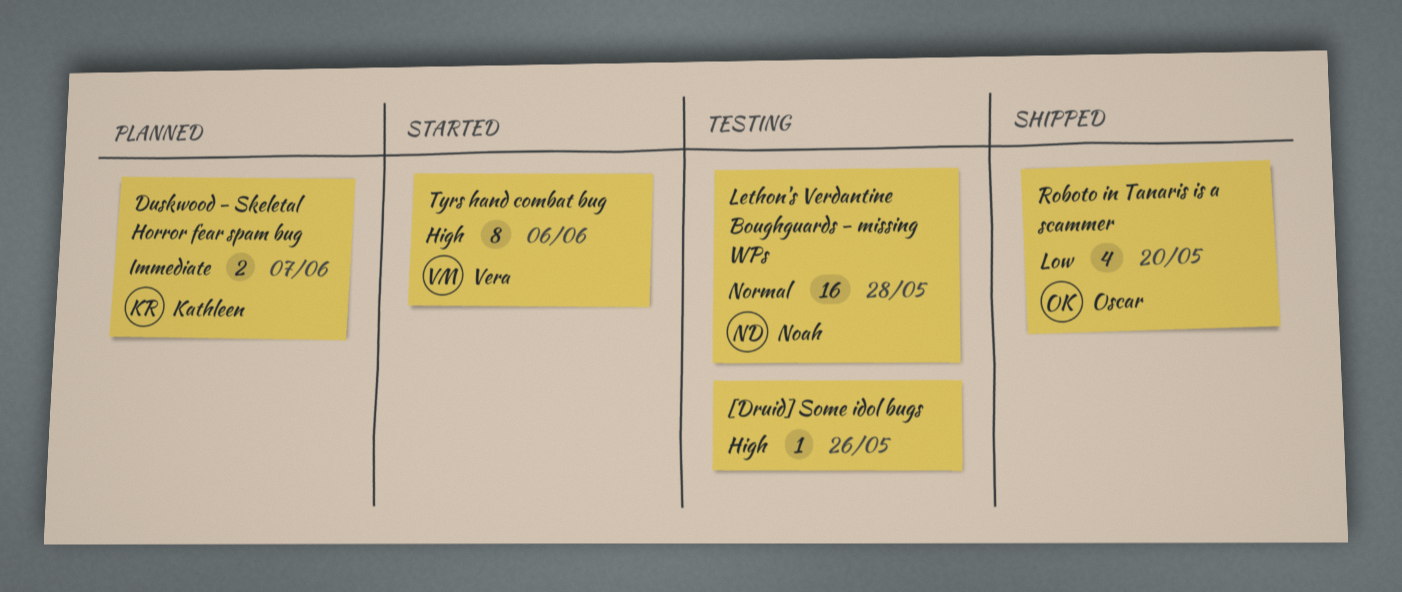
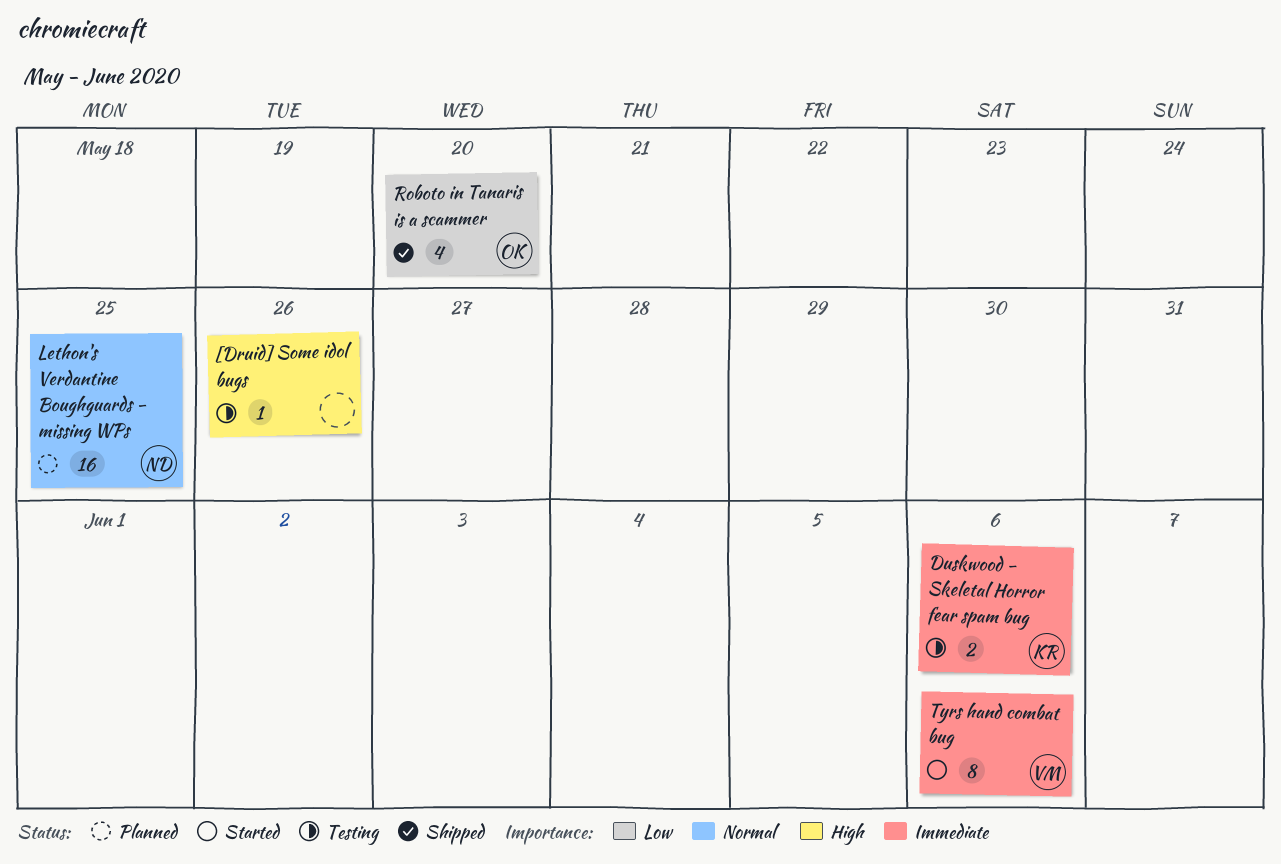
Duskwood - Skeletal Horror fear spam bug, status: Planned -> Testing
Duskwood - Skeletal Horror fear spam bug, due: Jun 7 -> Jun 6
Lethon's Verdantine Boughguards - missing WPs, status: Testing -> Planned
Lethon's Verdantine Boughguards - missing WPs, due: May 28 -> May 25
Tyrs hand combat bug, priority: High -> Immediate

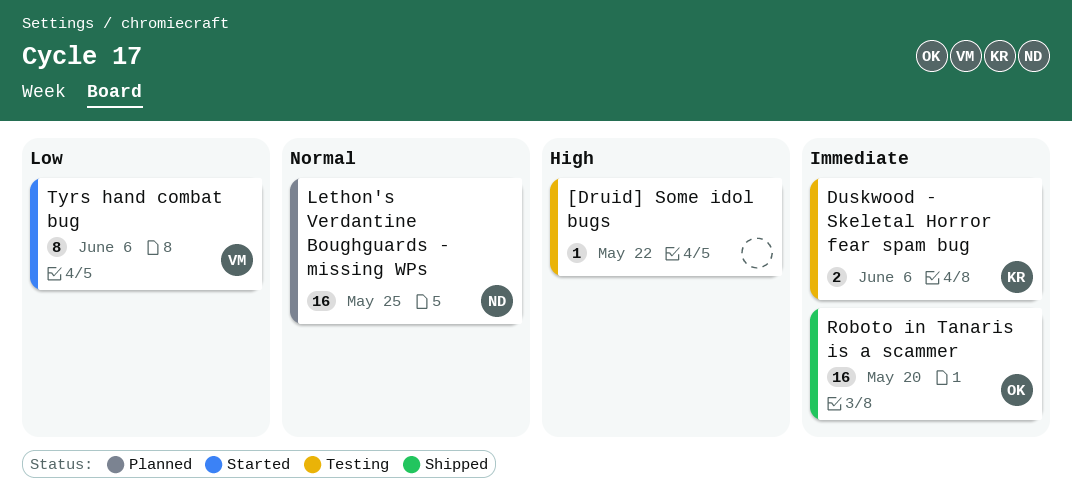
[Druid] Some idol bugs, due: May 26 -> May 22
Roboto in Tanaris is a scammer, priority: Low -> Immediate
Roboto in Tanaris is a scammer, estimate: 4 -> 16
Tyrs hand combat bug, priority: Immediate -> Low

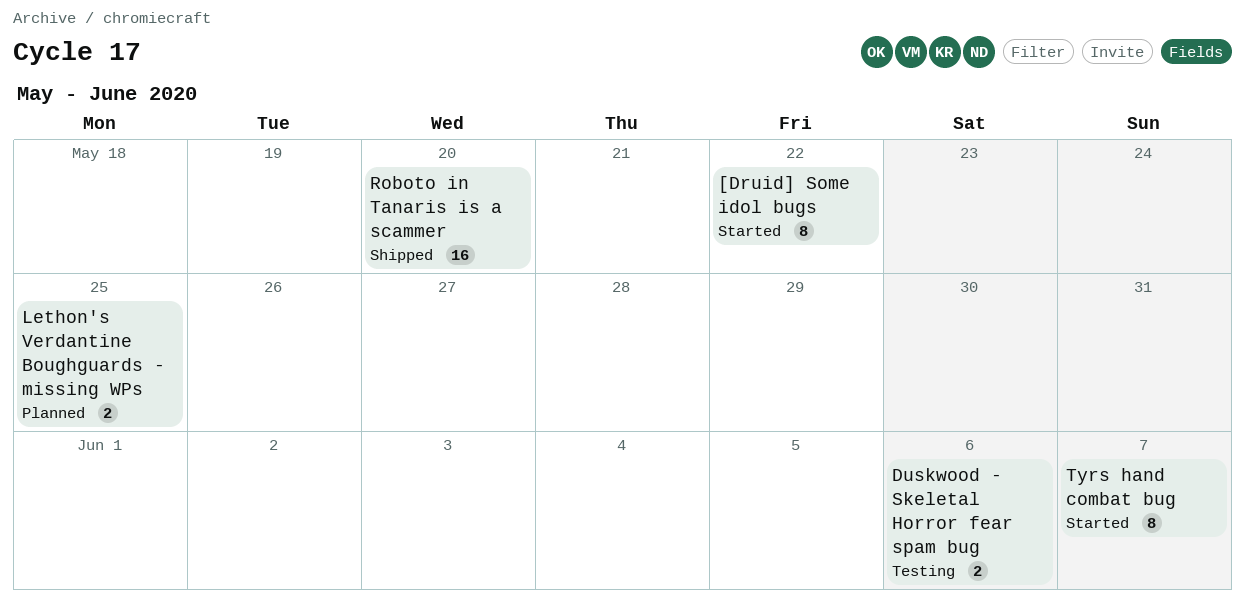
[Druid] Some idol bugs, status: Testing -> Started
[Druid] Some idol bugs, estimate: 1 -> 8
Lethon's Verdantine Boughguards - missing WPs, estimate: 16 -> 2
Tyrs hand combat bug, due: Jun 6 -> Jun 7

